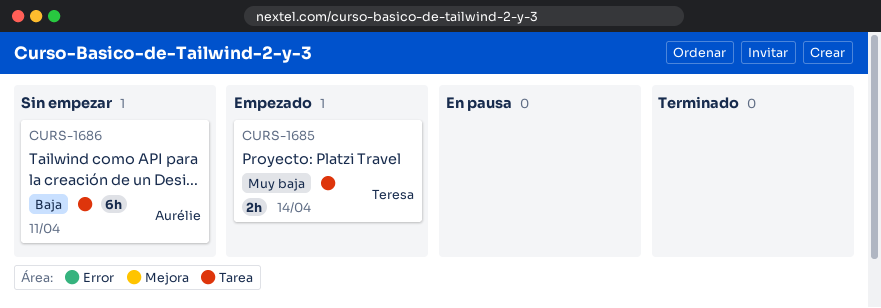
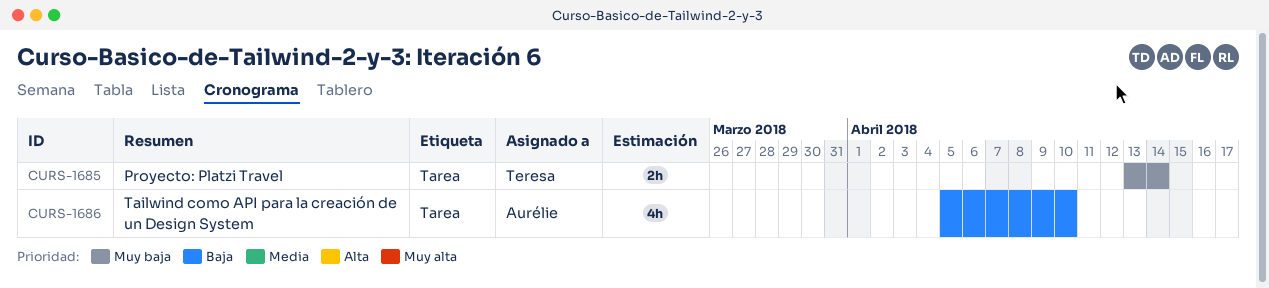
CURS-1686, estimate: 6h -> 4h
CURS-1686, due: Apr 11 -> Apr 10

